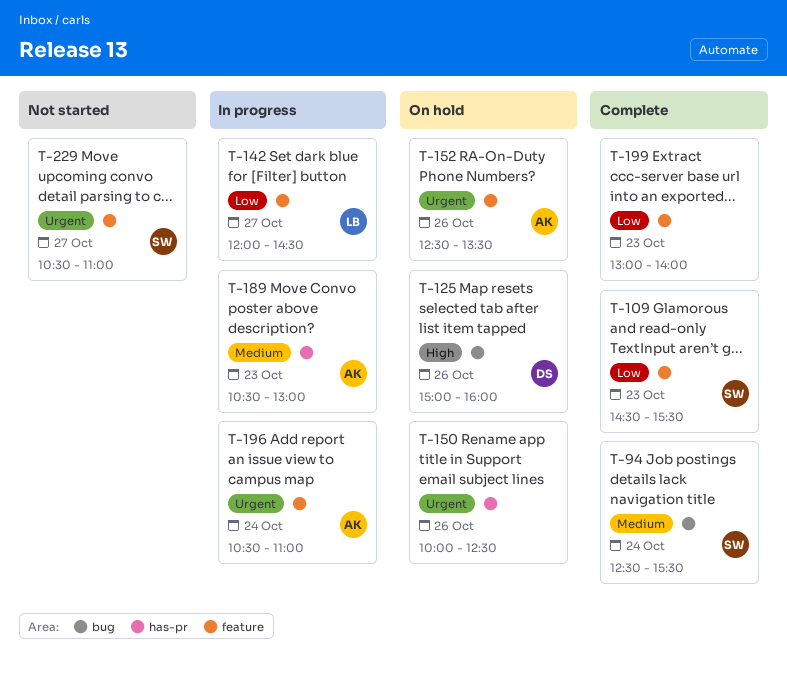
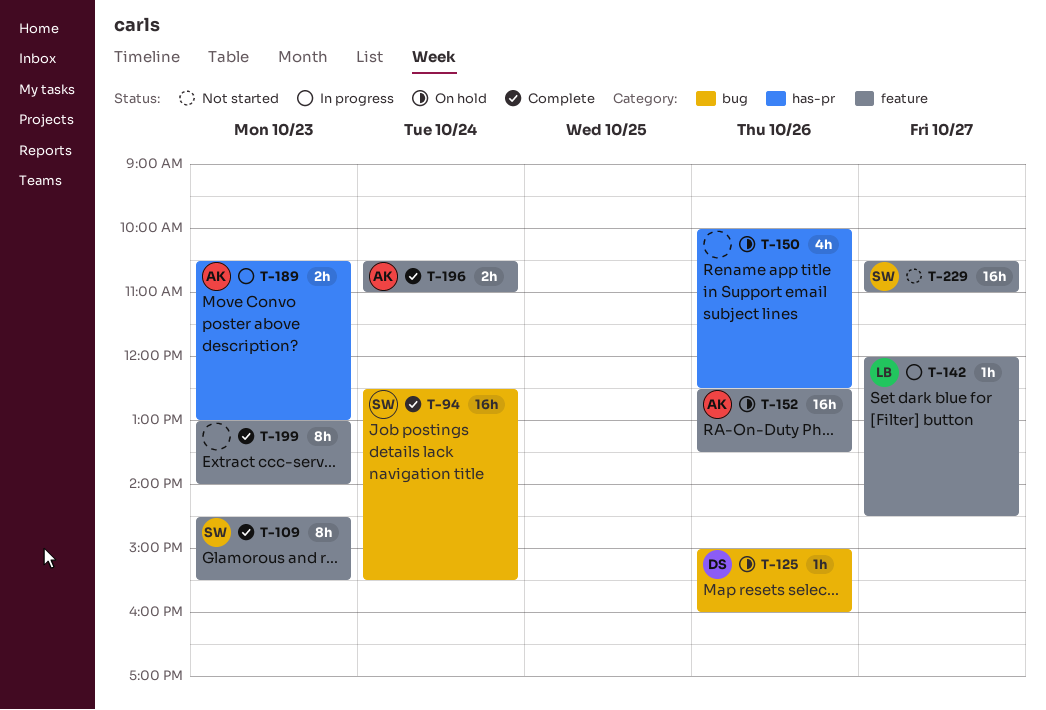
T-196, status: In progress -> Complete

